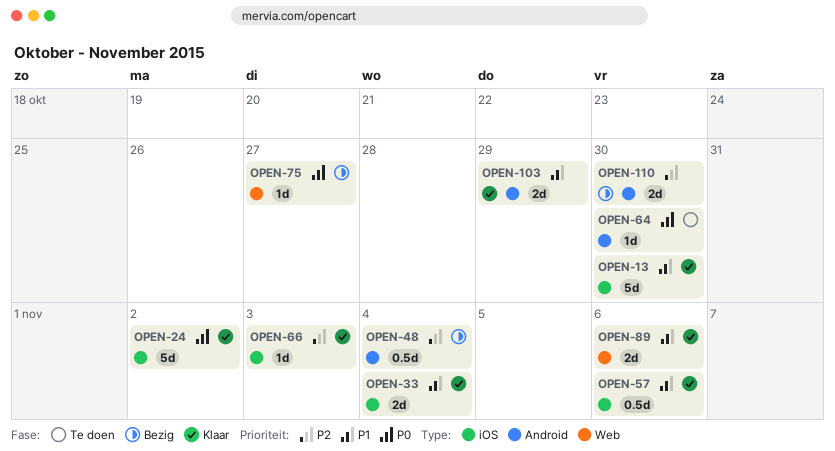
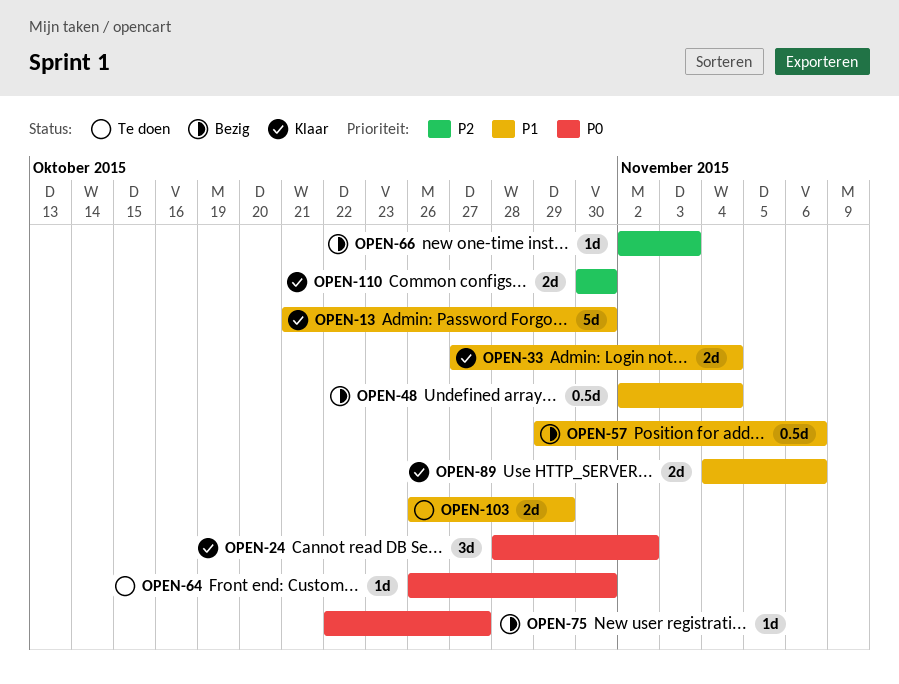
OPEN-24, estimate: 5d -> 3d
OPEN-48, priority: P2 -> P1
OPEN-57, status: Klaar -> Bezig
OPEN-66, status: Klaar -> Bezig
OPEN-103, status: Klaar -> Te doen
OPEN-110, status: Bezig -> Klaar

